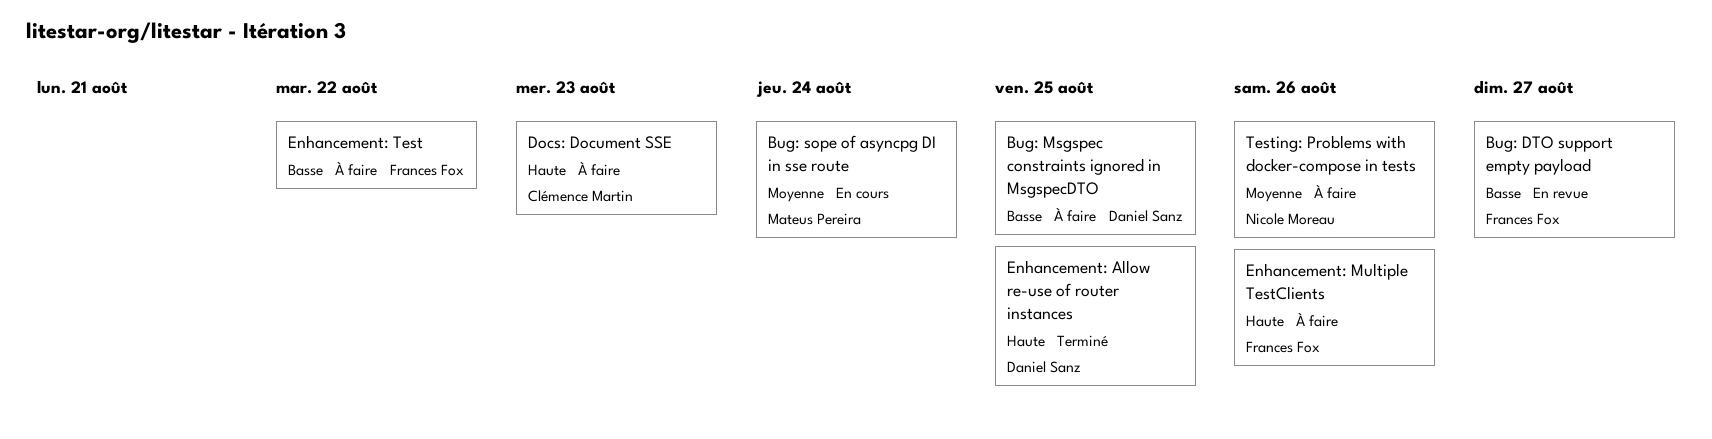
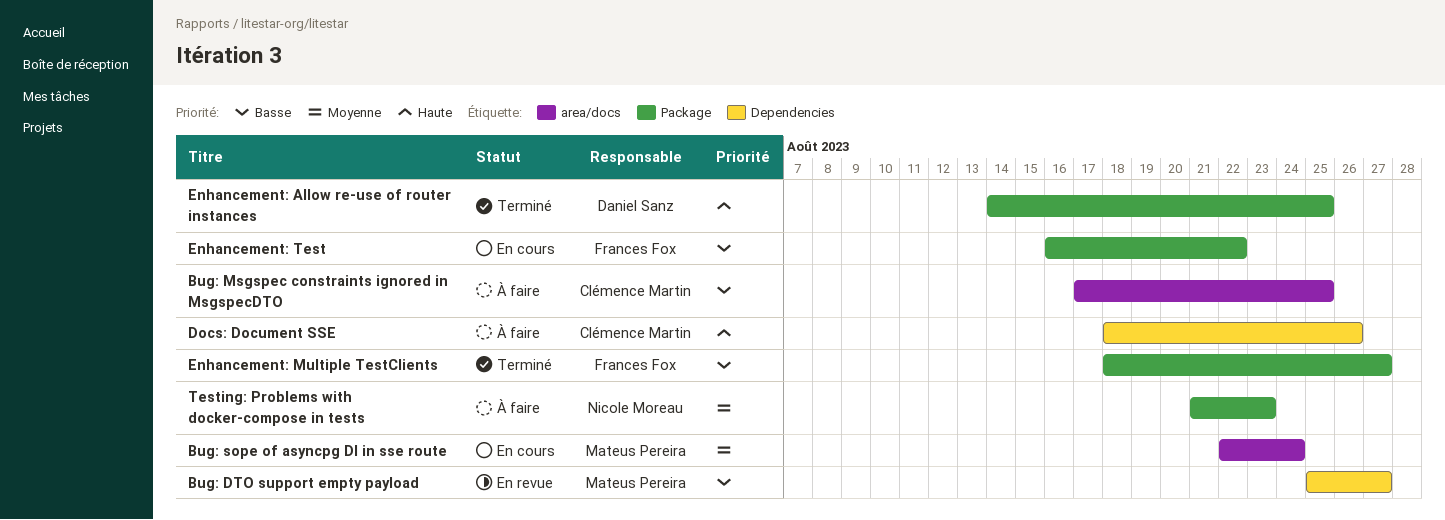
Bug: DTO support empty payload, owner: Frances Fox -> Mateus Pereira
Bug: Msgspec constraints ignored in MsgspecDTO, owner: Daniel Sanz -> Clémence Martin
Docs: Document SSE, due: Aug 23 -> Aug 26
Enhancement: Multiple TestClients, status: À faire -> Terminé
Enhancement: Multiple TestClients, priority: Haute -> Basse
Enhancement: Multiple TestClients, due: Aug 26 -> Aug 27
Enhancement: Test, status: À faire -> En cours
Testing: Problems with docker-compose in tests, due: Aug 26 -> Aug 23

